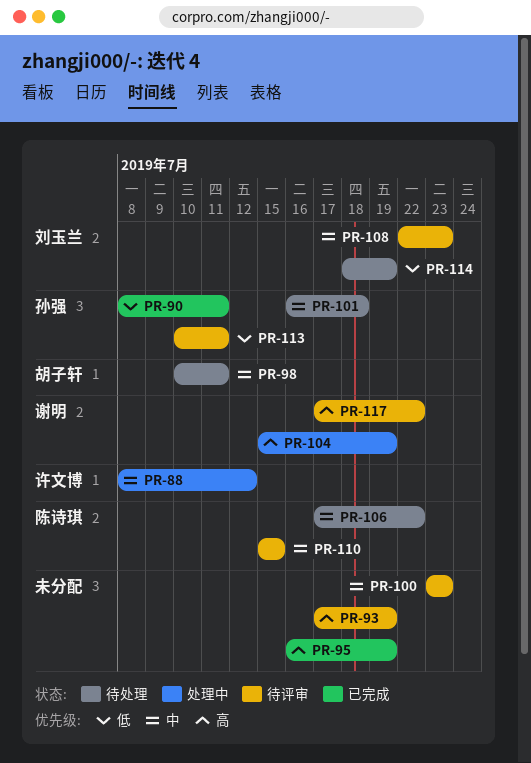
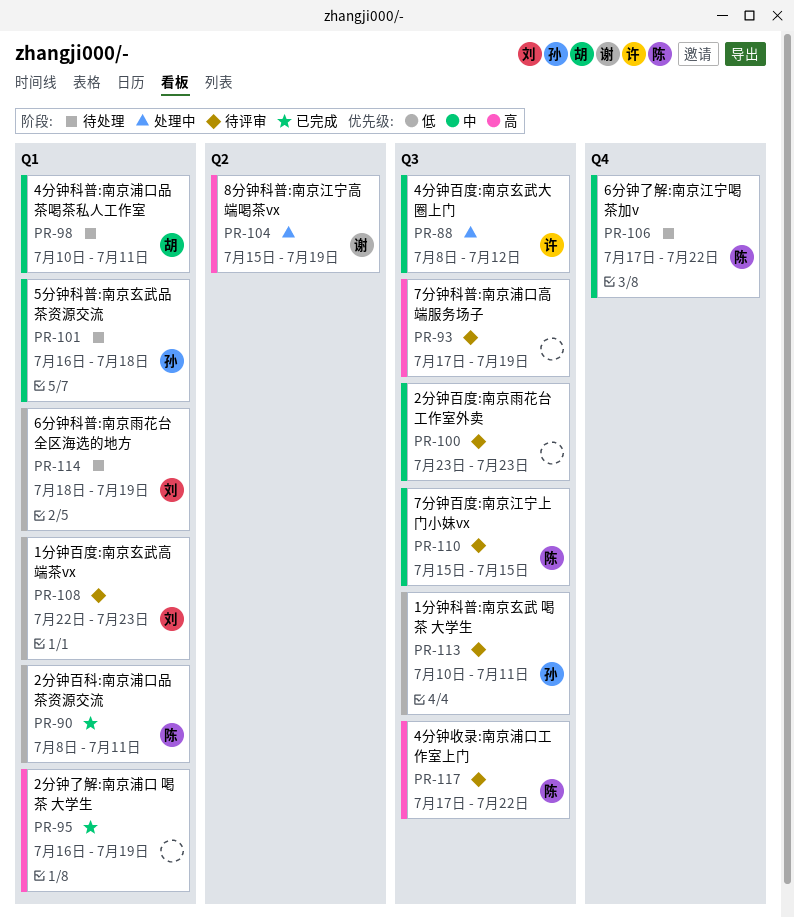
PR-90, owner: 孙强 -> 陈诗琪
PR-108, priority: 中 -> 低
PR-117, owner: 谢明 -> 陈诗琪

